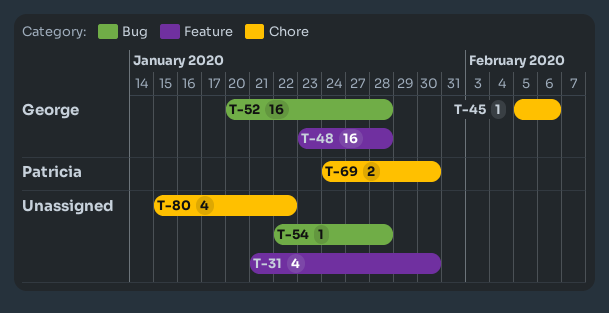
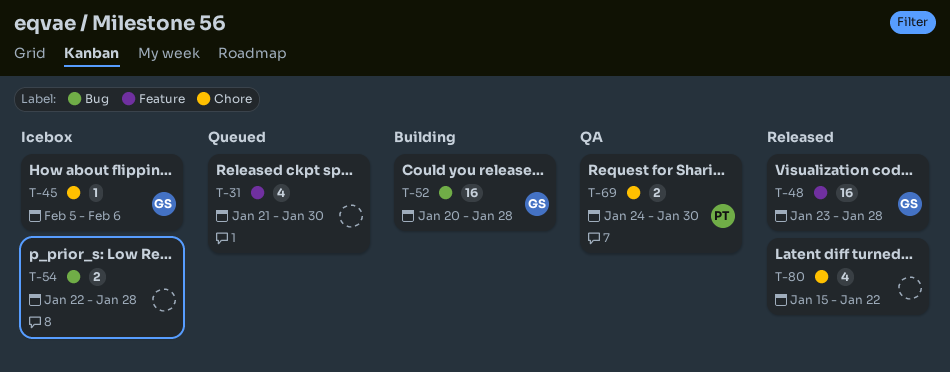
T-54, estimate: 1 -> 2

